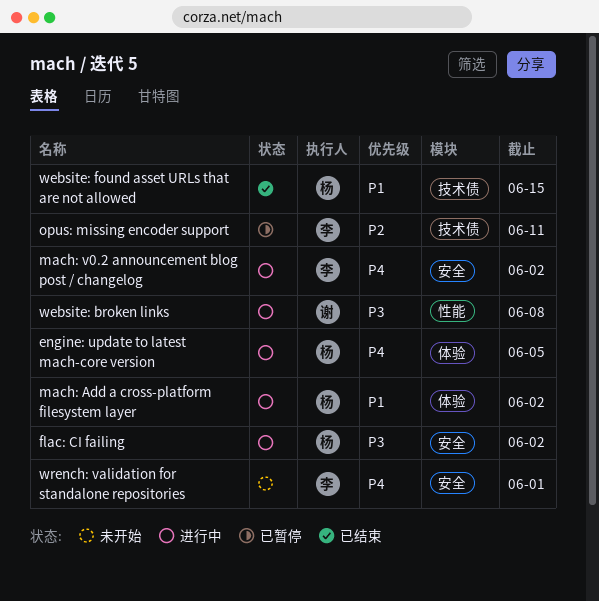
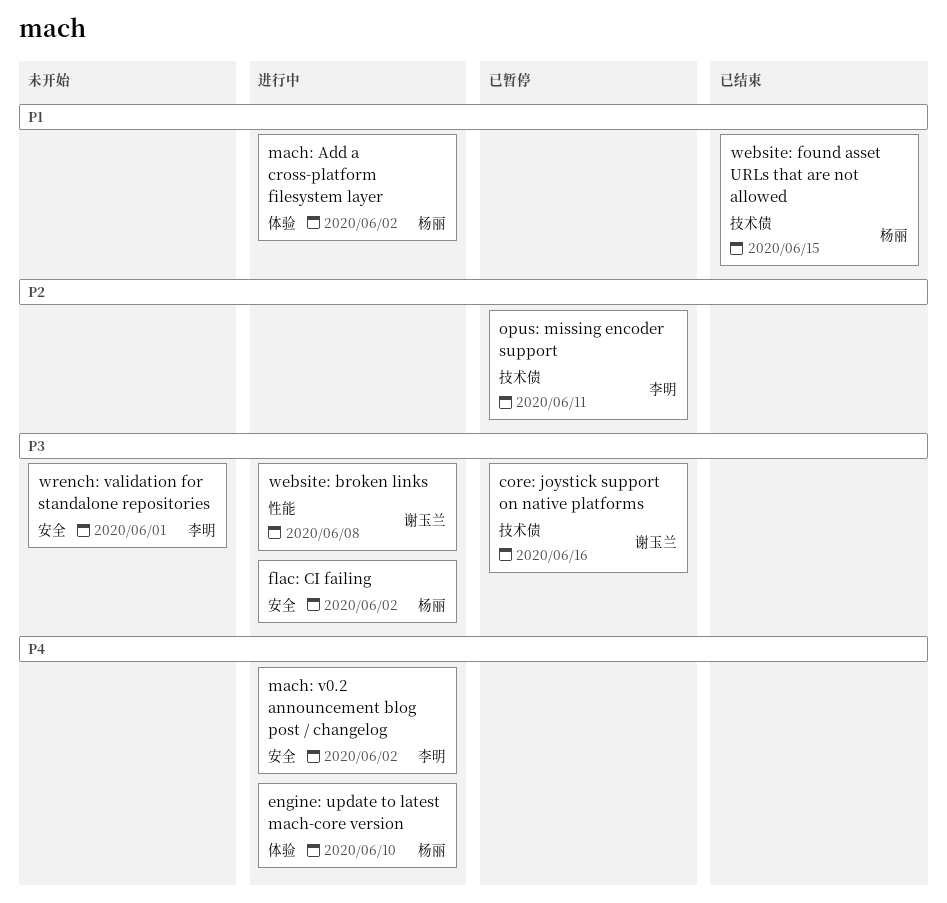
core: joystick support on native platforms: none -> present
engine: update to latest mach-core version, due: Jun 5 -> Jun 10
wrench: validation for standalone repositories, priority: P4 -> P3

